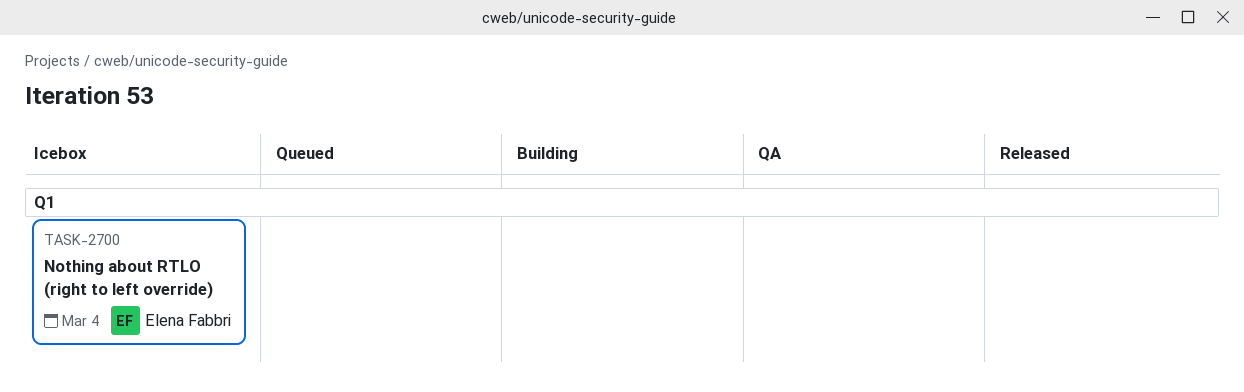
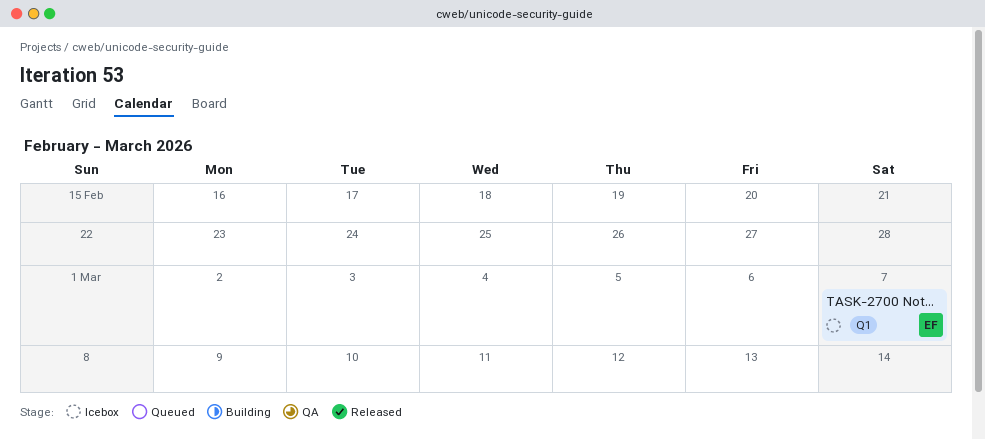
TASK-2700, due: Mar 4 -> Mar 7

